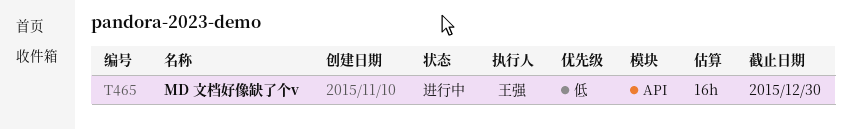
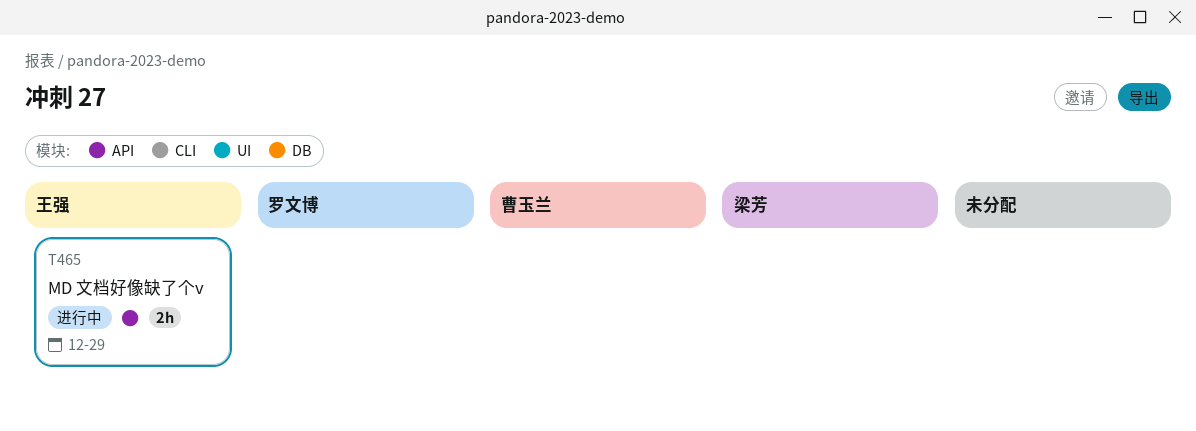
T465, estimate: 16h -> 2h
T465, due: Dec 30 -> Dec 29

